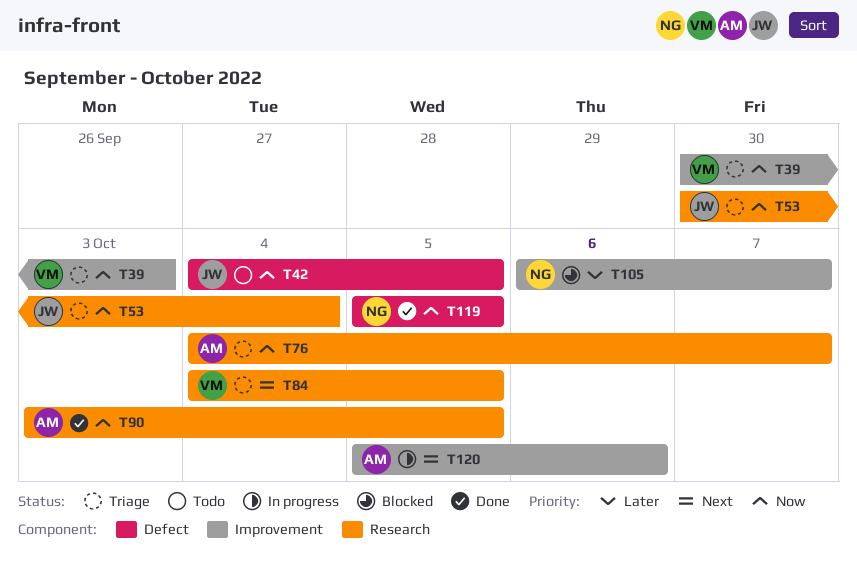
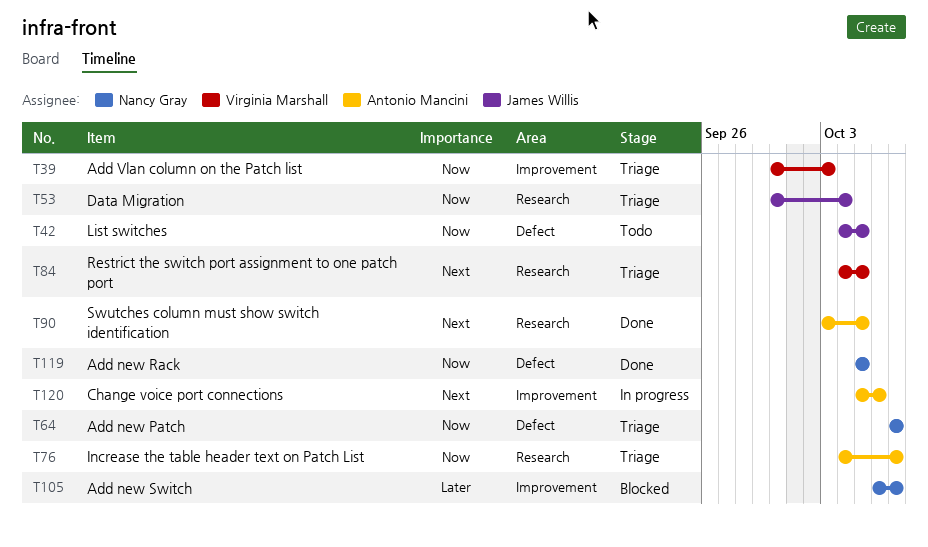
T64: none -> present
T90, priority: Now -> Next

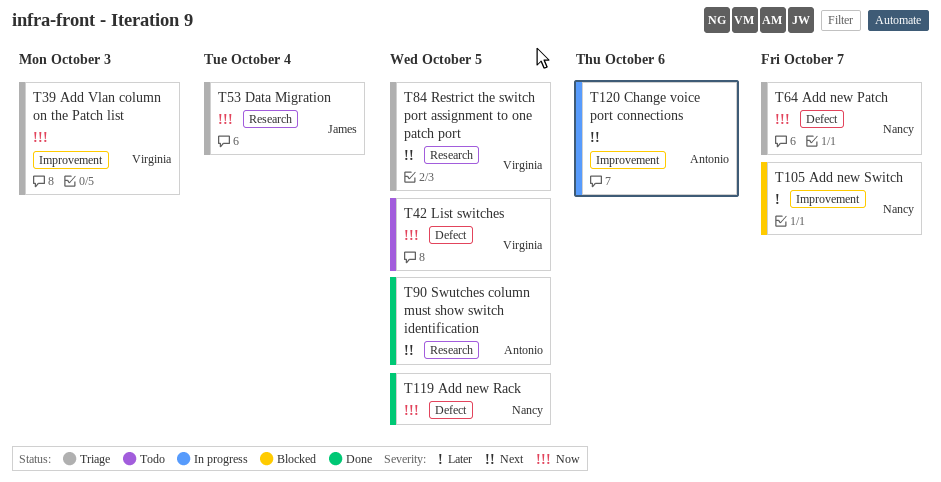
T42, owner: James Willis -> Virginia Marshall
T76: present -> none

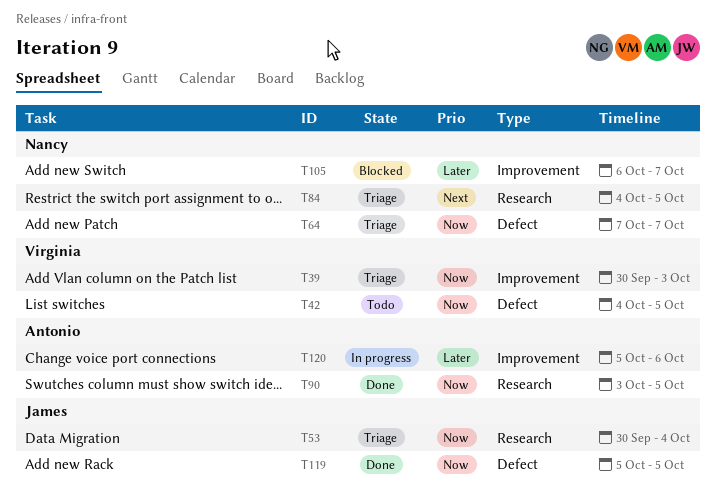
T84, owner: Virginia -> Nancy
T90, priority: Next -> Now
T119, owner: Nancy -> James
T120, priority: Next -> Later

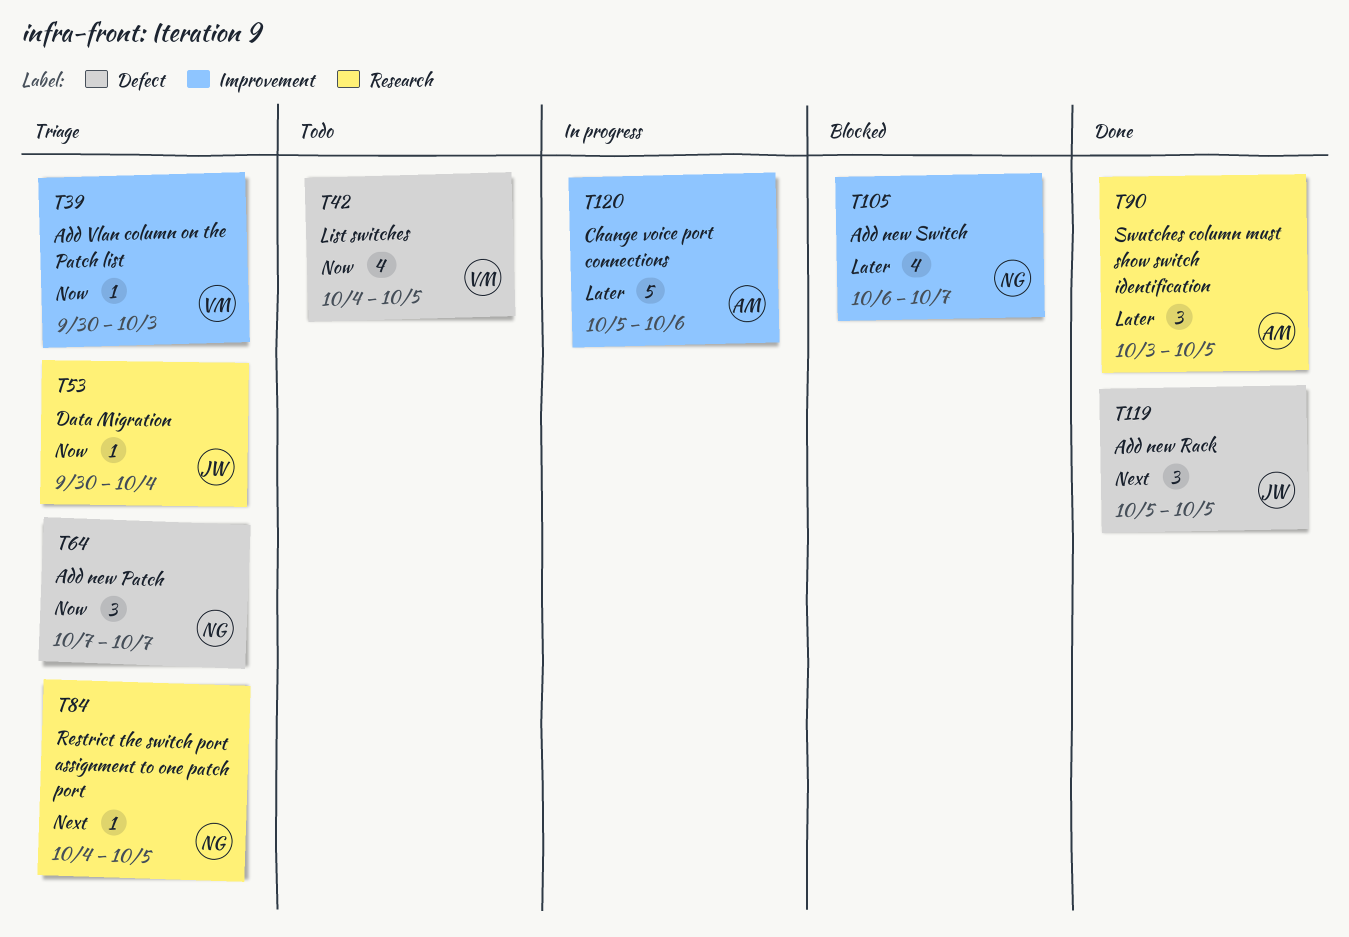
T90, priority: Now -> Later
T119, priority: Now -> Next

